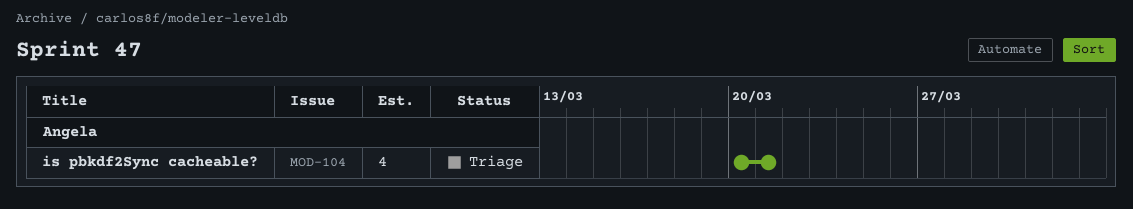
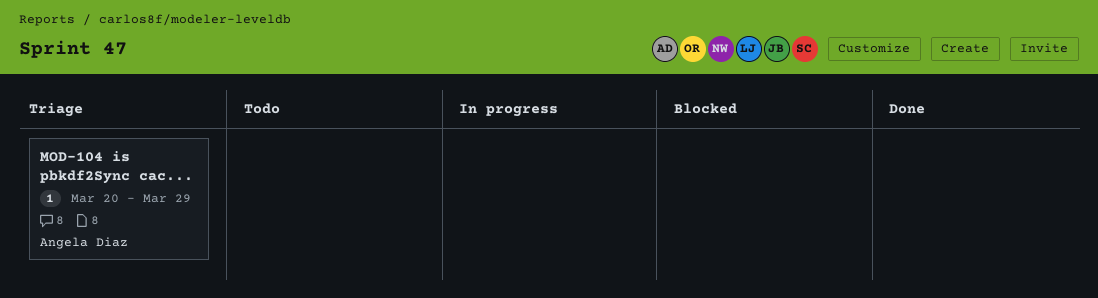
MOD-104, estimate: 4 -> 1
MOD-104, due: Mar 21 -> Mar 29

